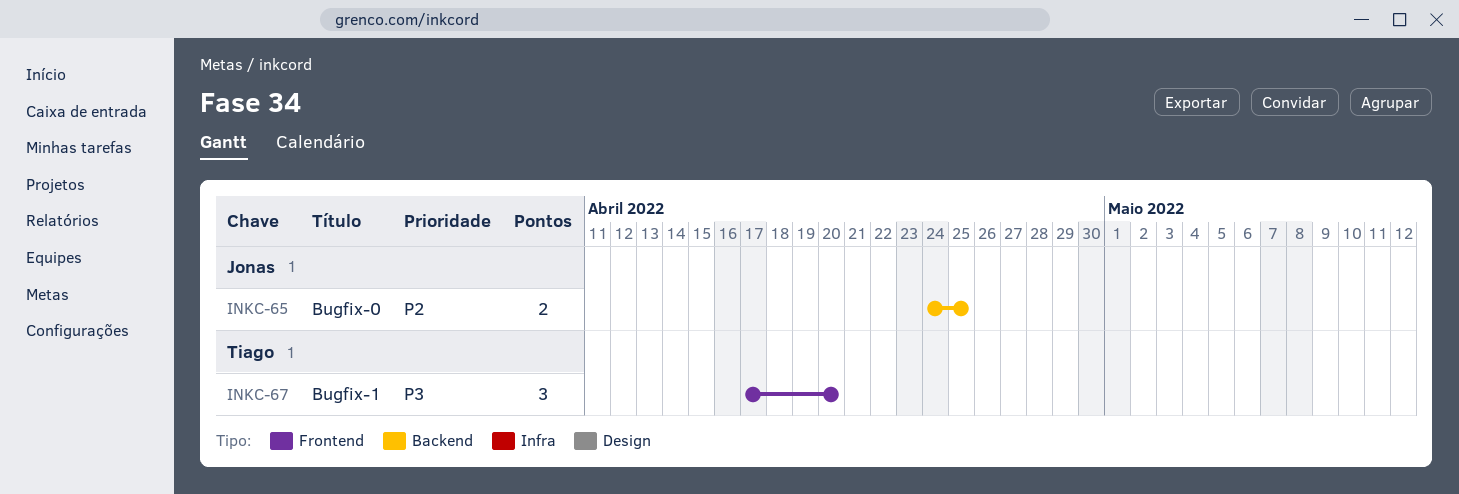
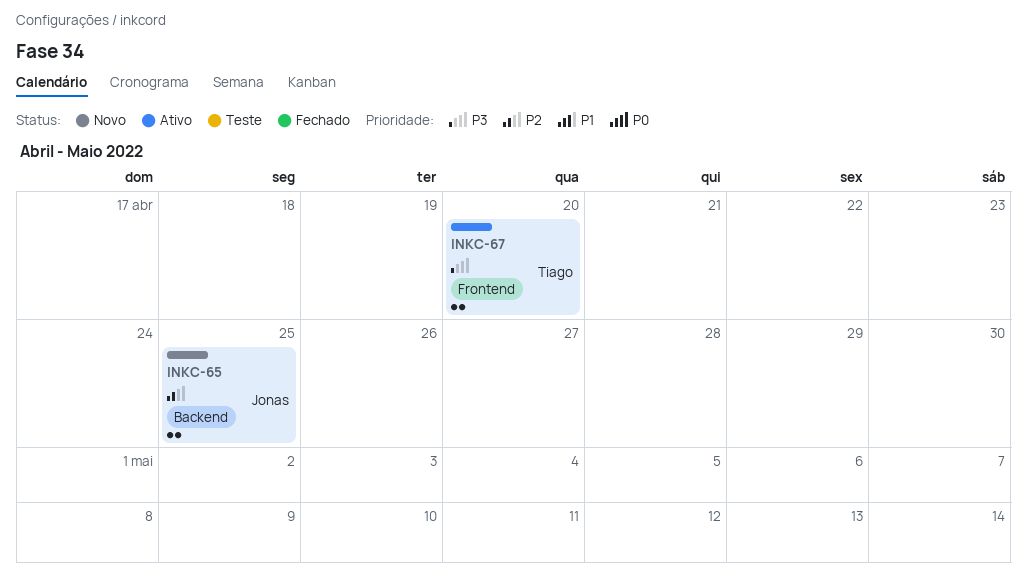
INKC-67, estimate: 3 -> 2

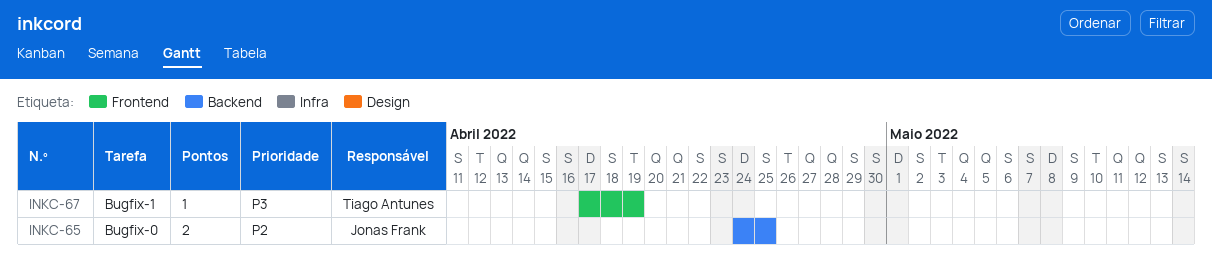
INKC-67, estimate: 2 -> 1
INKC-67, due: Apr 20 -> Apr 19

